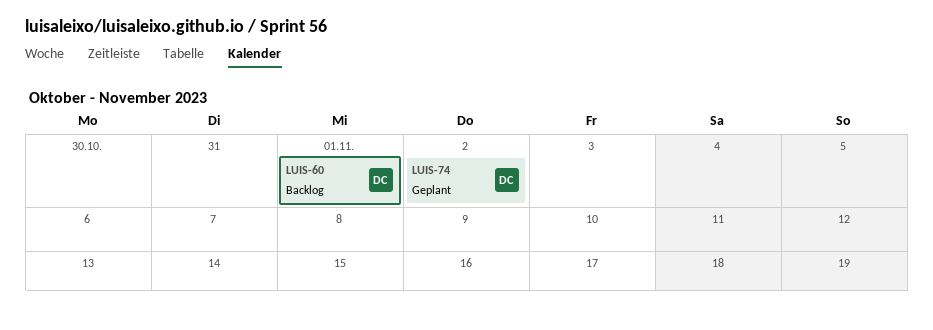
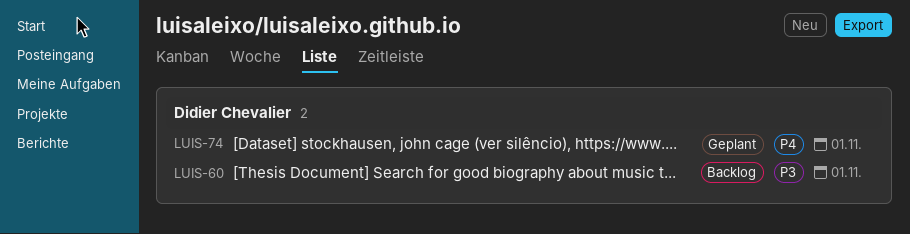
LUIS-74, due: Nov 2 -> Nov 1

